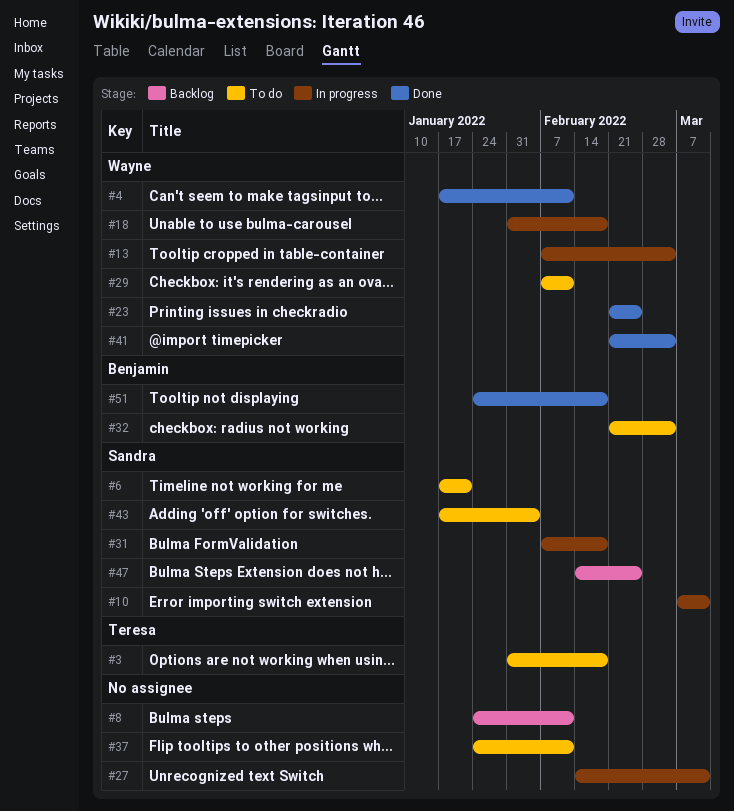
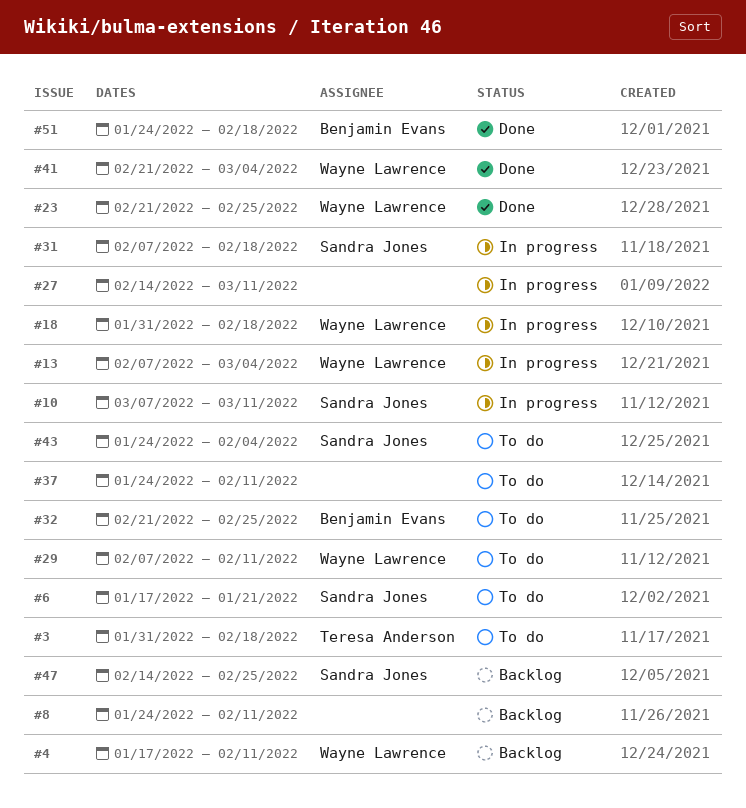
#4, status: Done -> Backlog
#32, due: Mar 4 -> Feb 25
#43, start: Jan 17 -> Jan 24

